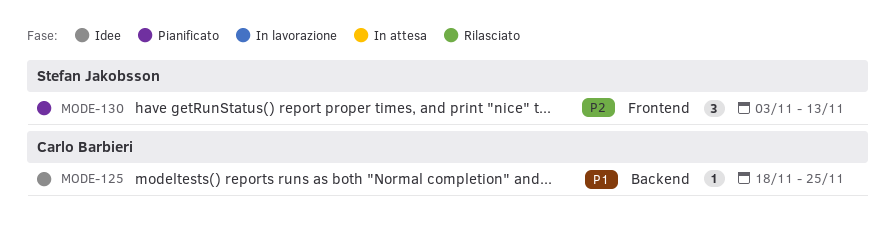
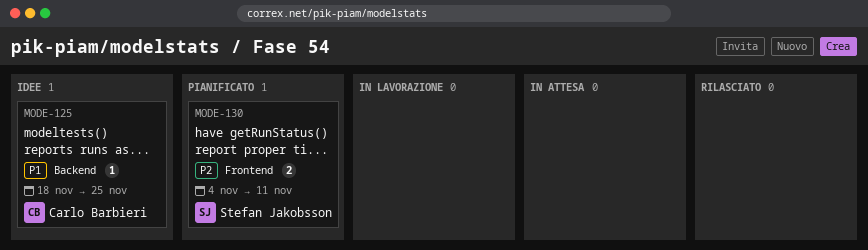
MODE-130, estimate: 3 -> 2
MODE-130, start: Nov 3 -> Nov 4
MODE-130, due: Nov 13 -> Nov 11

